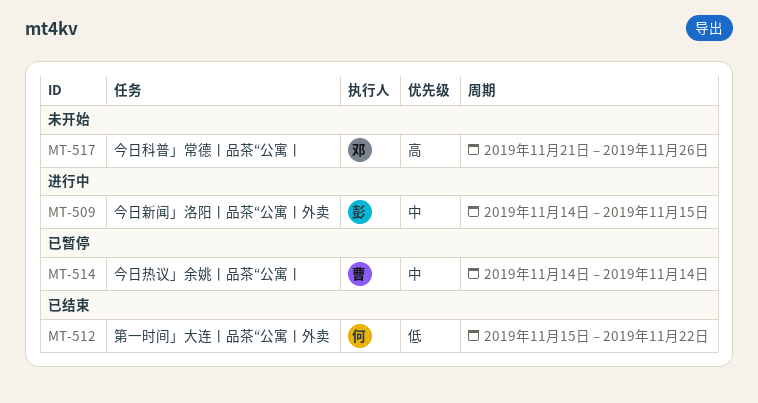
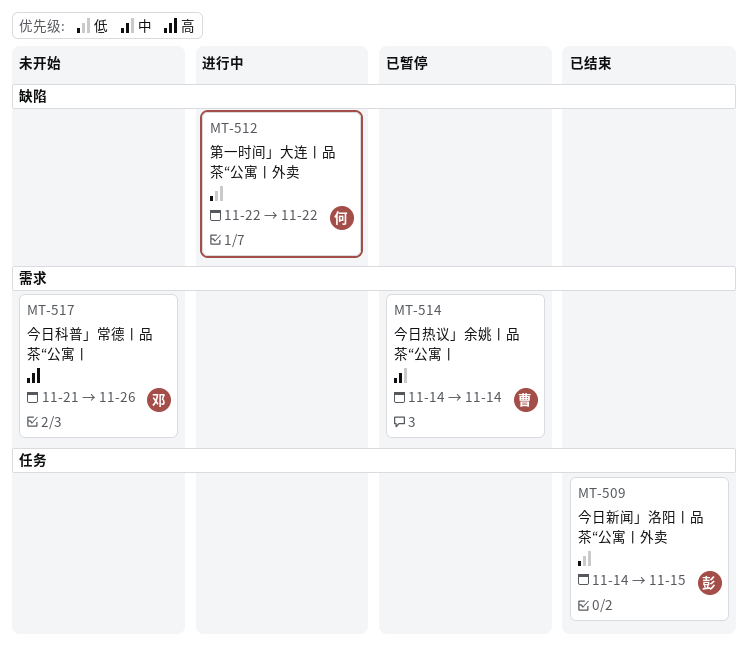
MT-509, status: 进行中 -> 已结束
MT-509, priority: 中 -> 低
MT-512, status: 已结束 -> 进行中
MT-512, start: Nov 15 -> Nov 22

